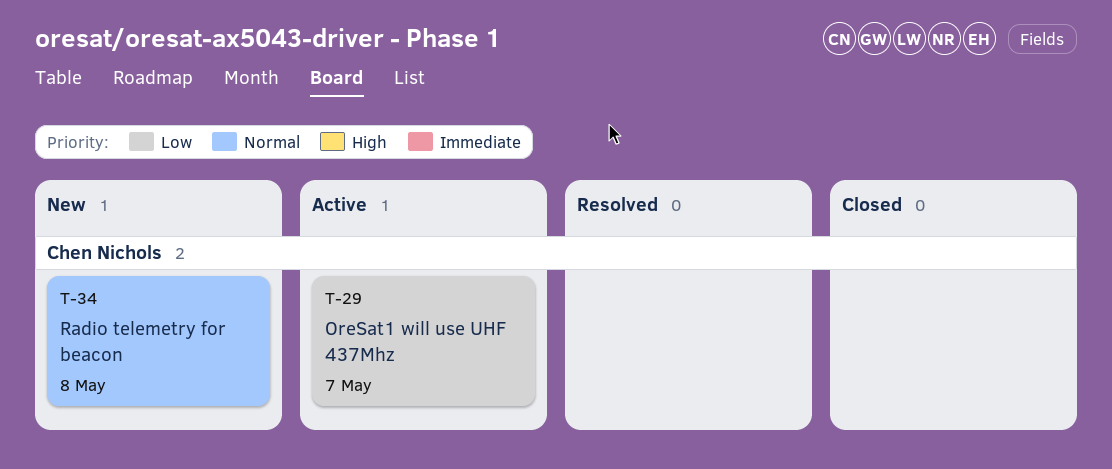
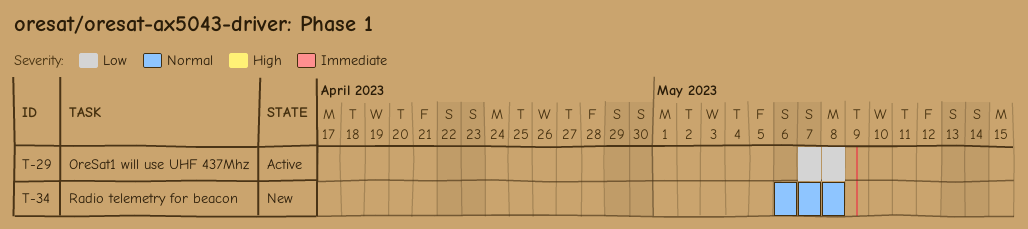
T-29, due: May 7 -> May 8

